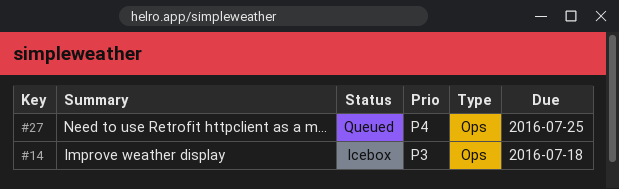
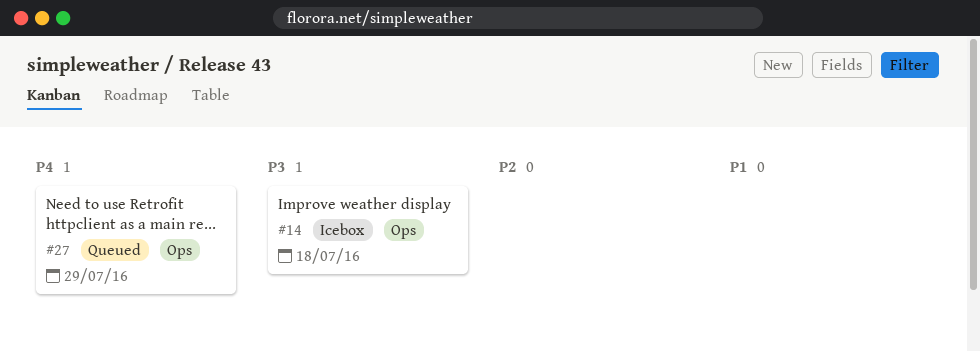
#27, due: Jul 25 -> Jul 29

